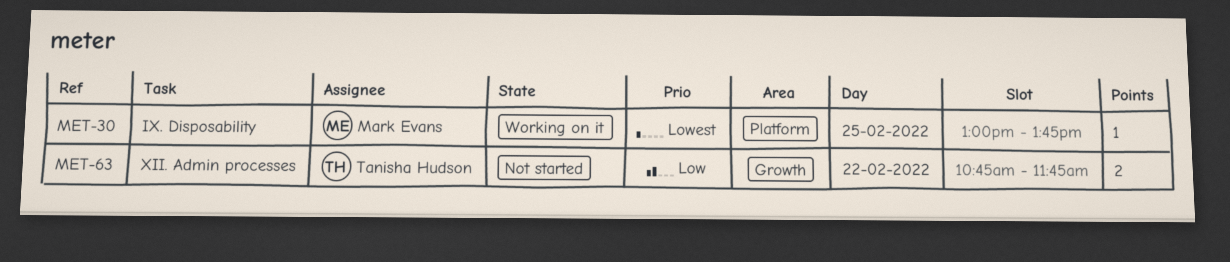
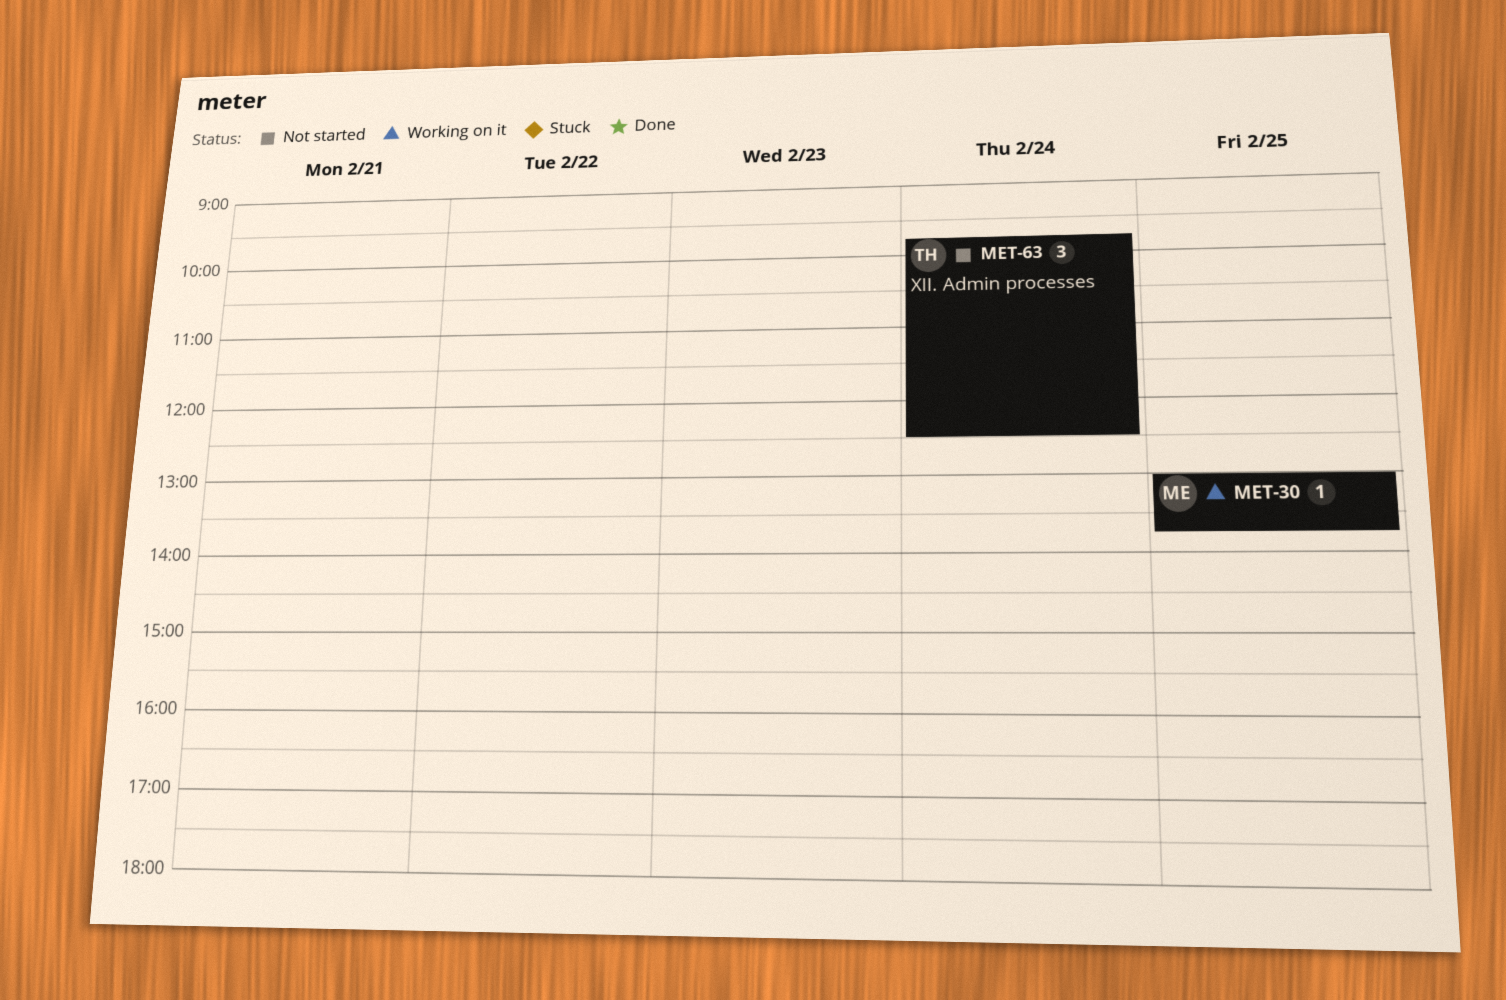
MET-63, estimate: 2 -> 3
MET-63, day: Feb 22 -> Feb 24
MET-63, begins: 10:45 -> 09:45
MET-63, ends: 11:45 -> 12:30

